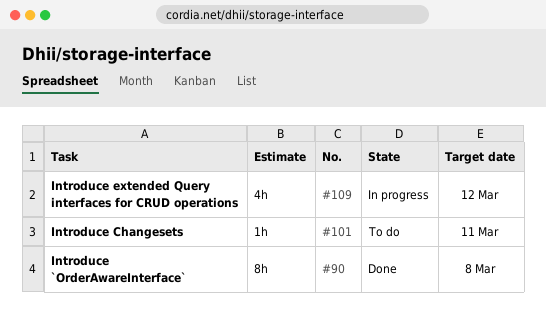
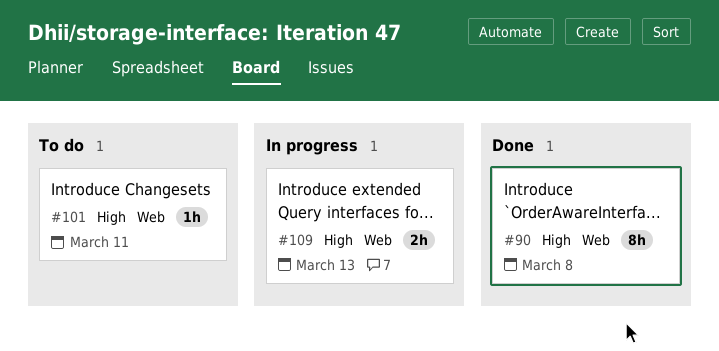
#109, estimate: 4h -> 2h
#109, due: Mar 12 -> Mar 13

